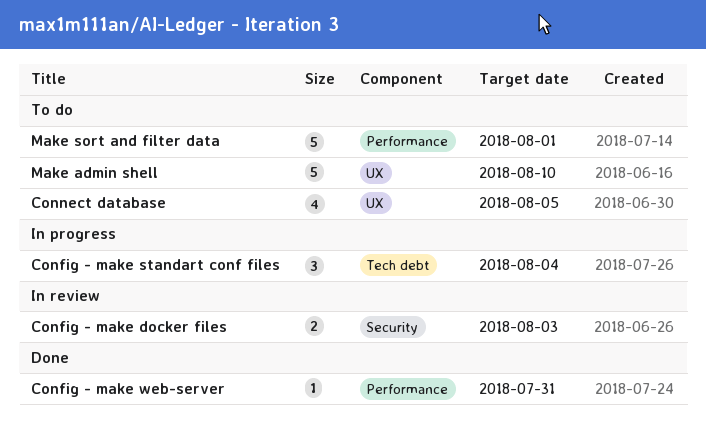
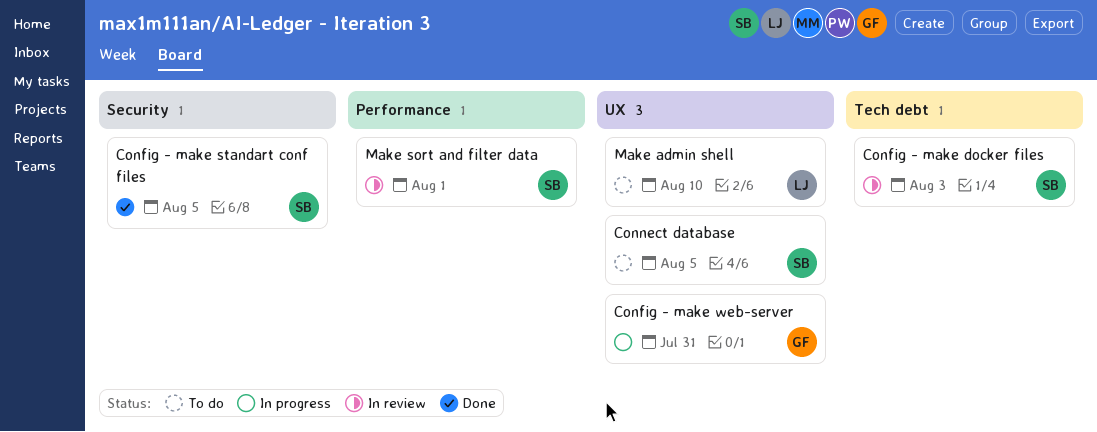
Config - make docker files, label: Security -> Tech debt
Config - make standart conf files, status: In progress -> Done
Config - make standart conf files, label: Tech debt -> Security
Config - make standart conf files, due: Aug 4 -> Aug 5
Config - make web-server, status: Done -> In progress
Config - make web-server, label: Performance -> UX
Make sort and filter data, status: To do -> In review

